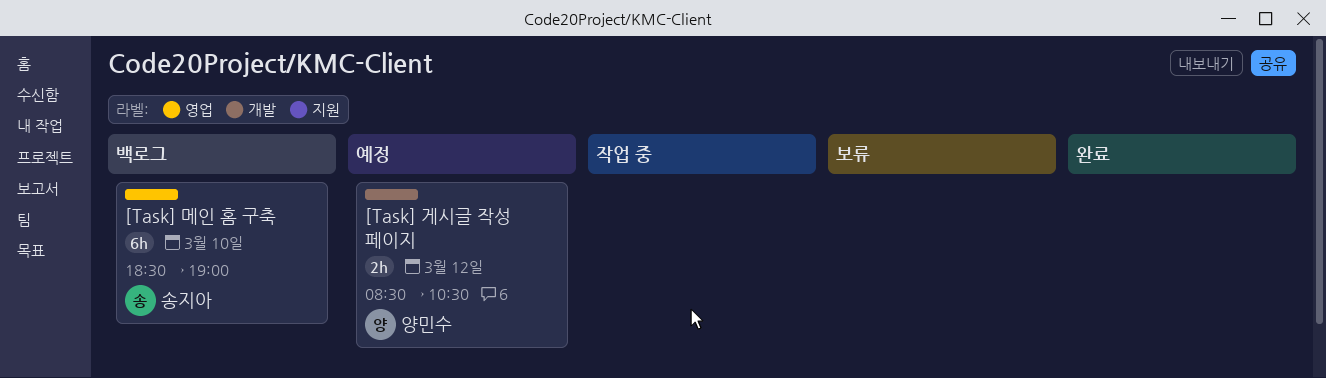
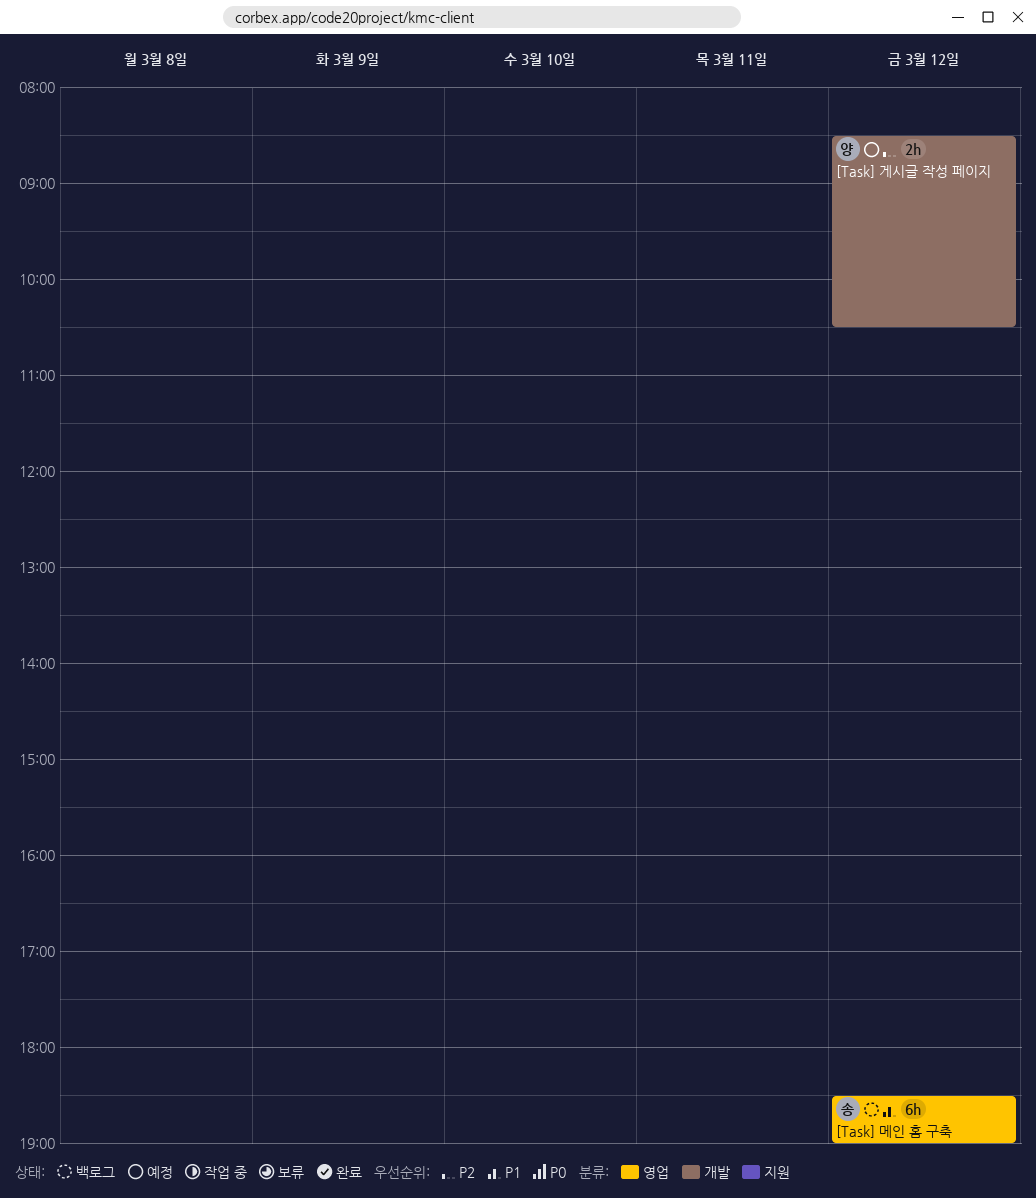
[Task] 메인 홈 구축, day: Mar 10 -> Mar 12

